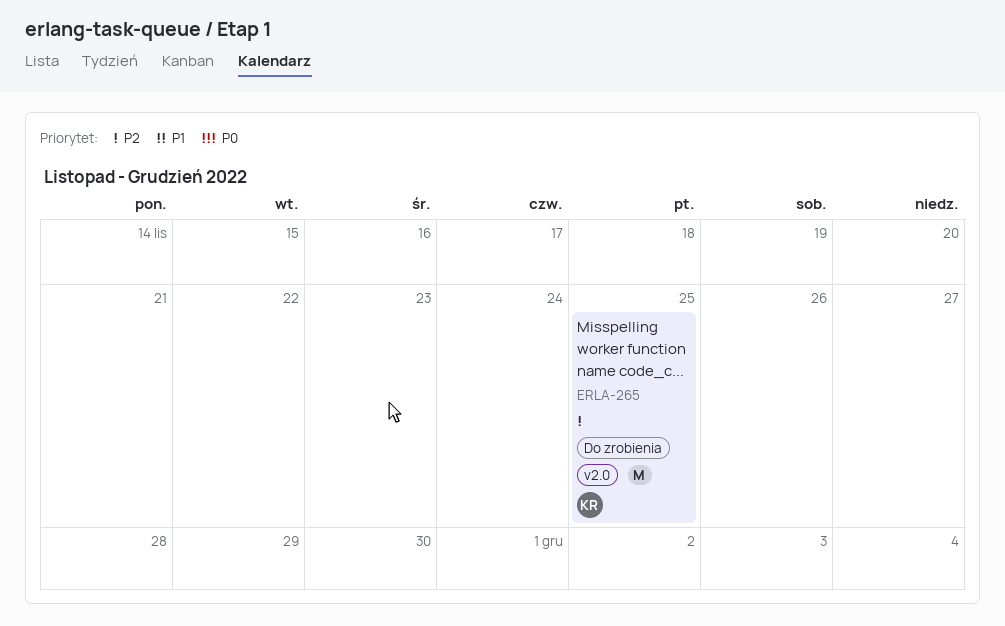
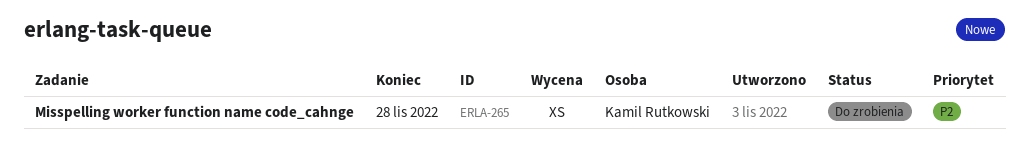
ERLA-265, estimate: M -> XS
ERLA-265, due: Nov 25 -> Nov 28

